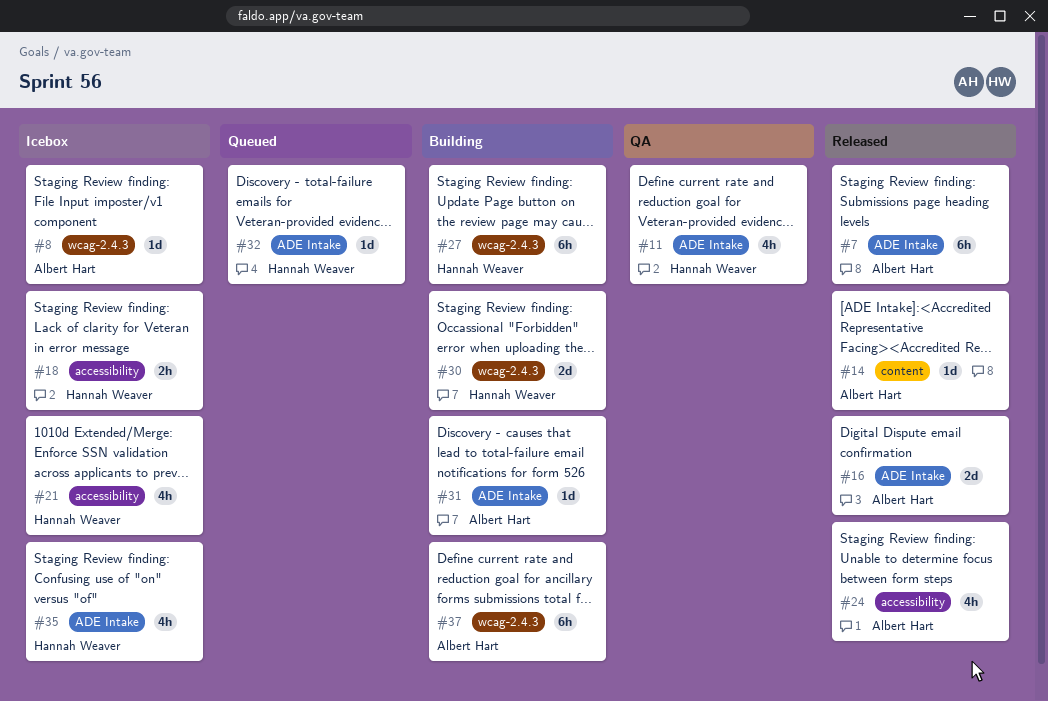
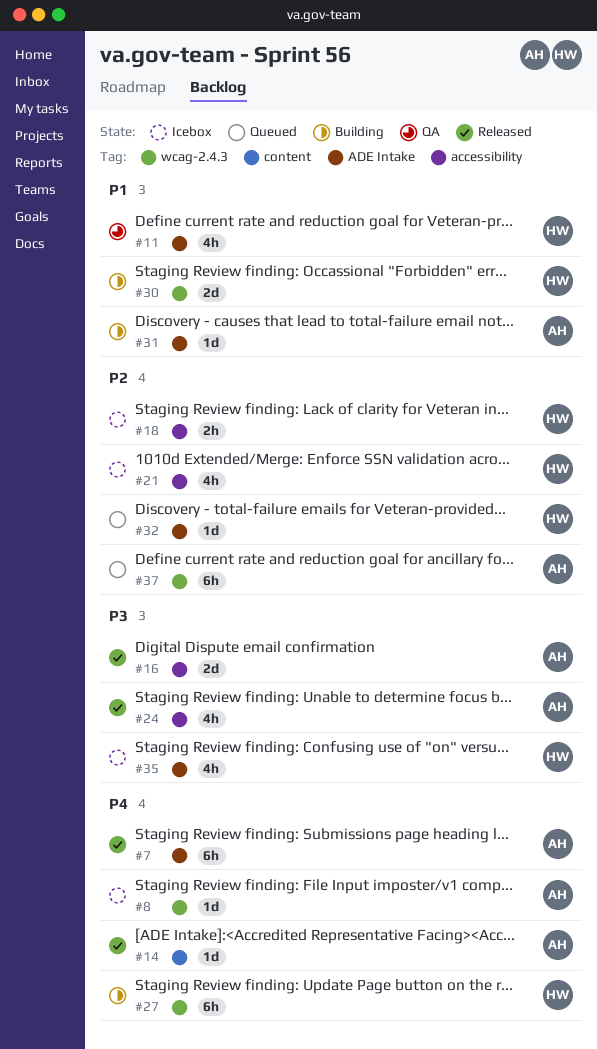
#16, label: ADE Intake -> accessibility
#37, status: Building -> Queued

